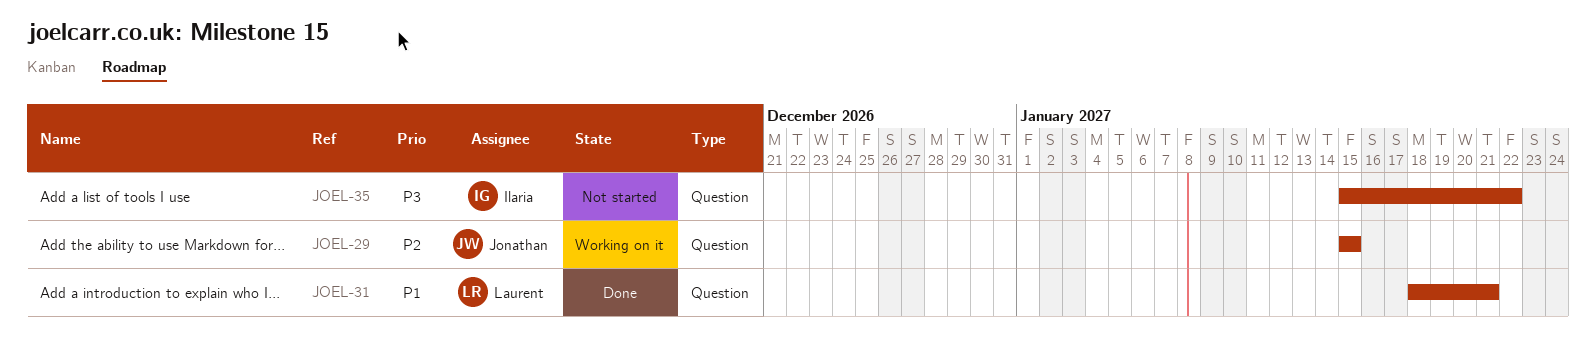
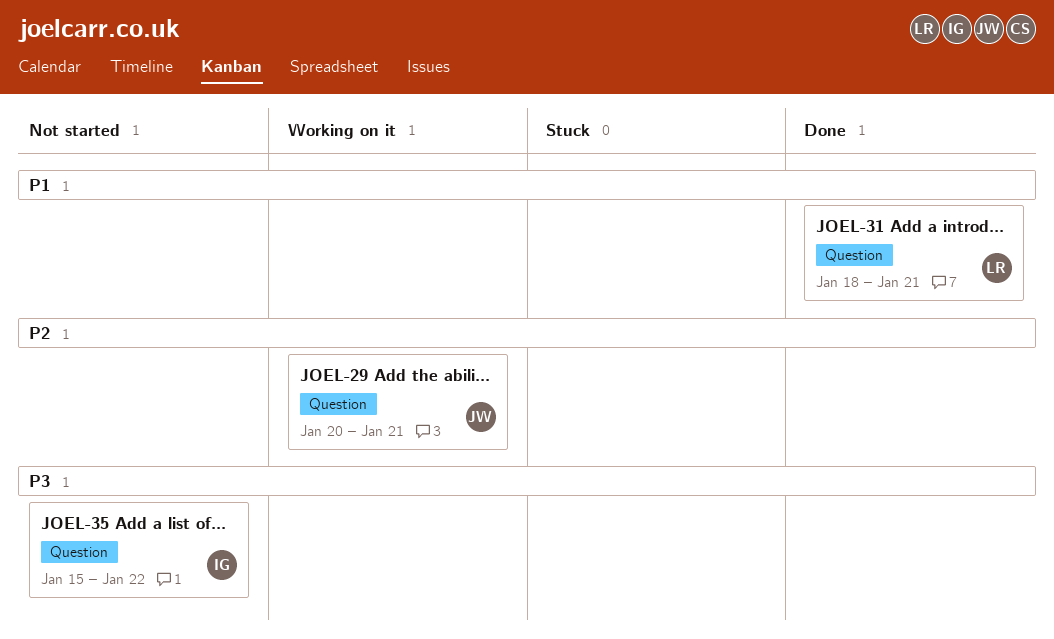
JOEL-29, start: Jan 15 -> Jan 20
JOEL-29, due: Jan 15 -> Jan 21

